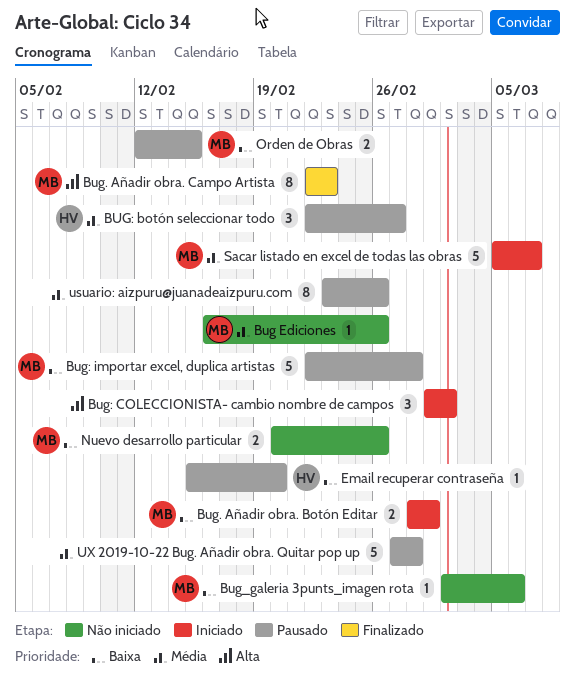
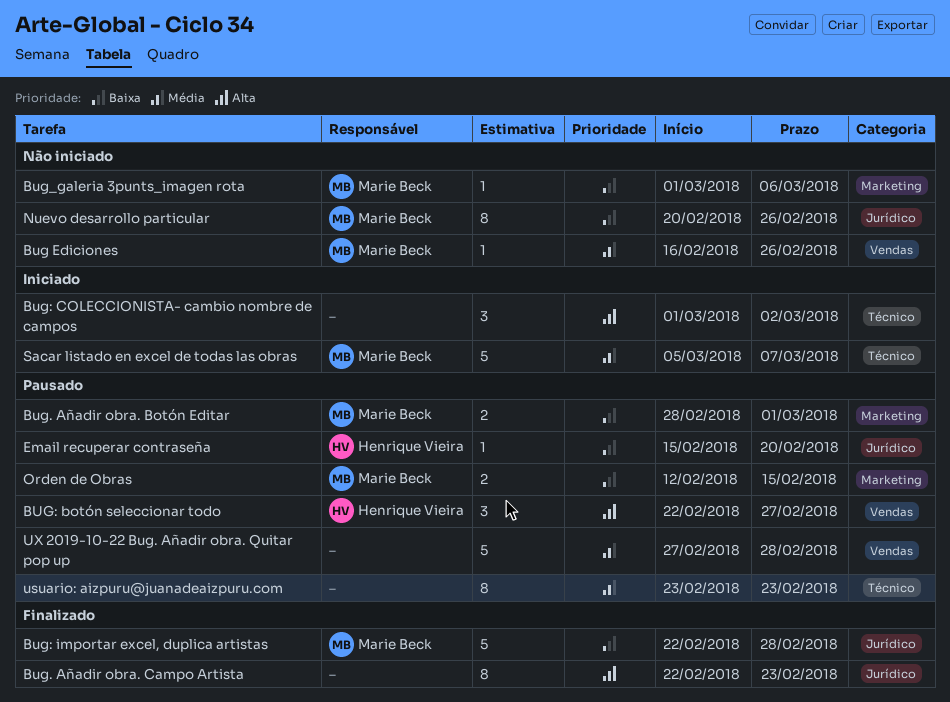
Bug. Añadir obra. Botón Editar, status: Iniciado -> Pausado
Bug. Añadir obra. Campo Artista, owner: Marie Beck -> none
BUG: botón seleccionar todo, priority: Média -> Alta
Bug: importar excel, duplica artistas, status: Pausado -> Finalizado
Bug_galeria 3punts_imagen rota, start: Mar 2 -> Mar 1
Nuevo desarrollo particular, estimate: 2 -> 8
usuario: aizpuru@juanadeaizpuru.com, due: Feb 26 -> Feb 23

